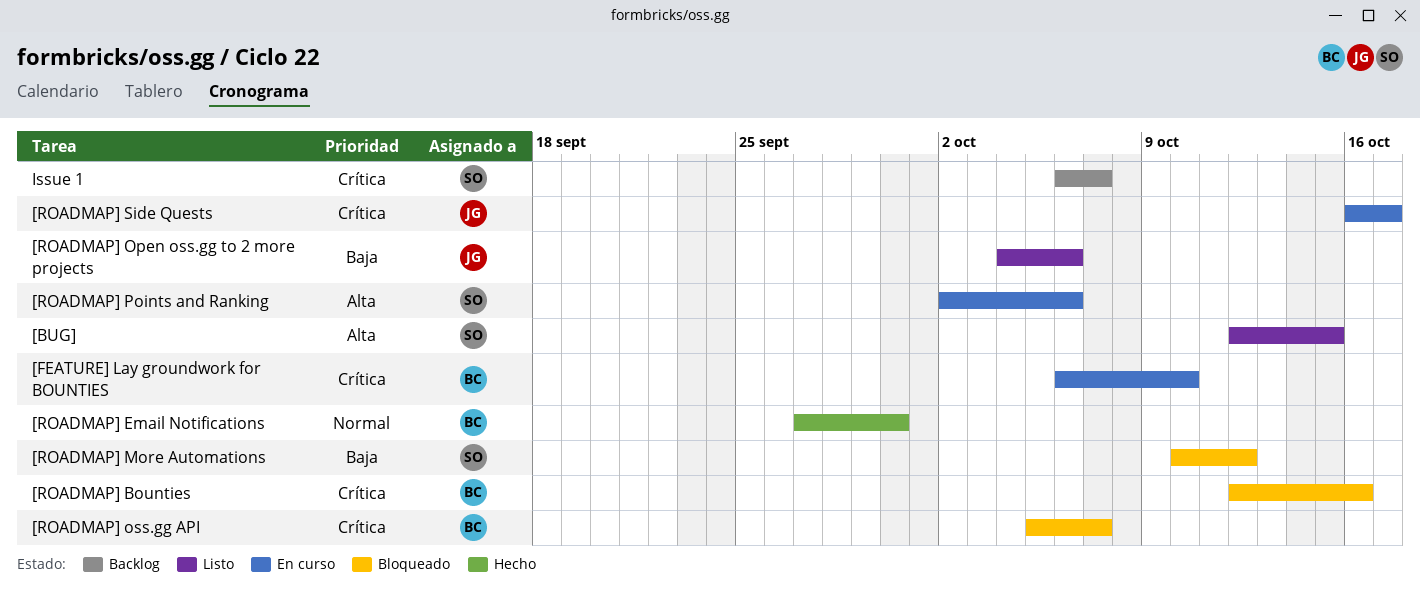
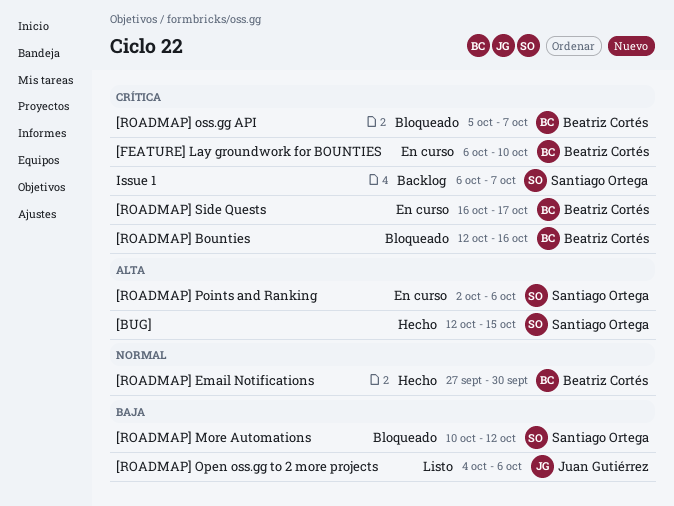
[BUG], status: Listo -> Hecho
[ROADMAP] Side Quests, owner: Juan Gutiérrez -> Beatriz Cortés

